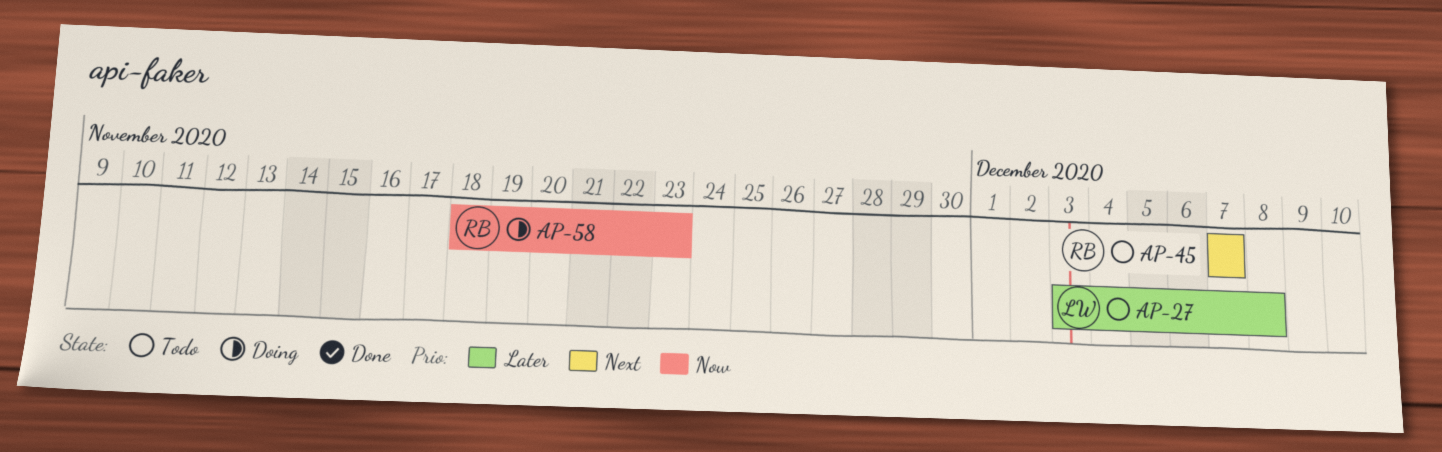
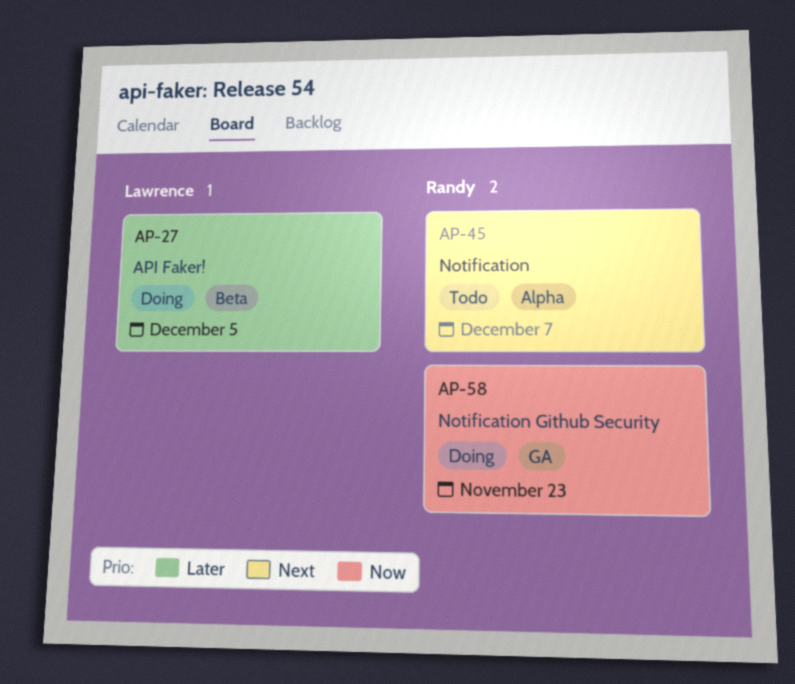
AP-27, status: Todo -> Doing
AP-27, due: Dec 8 -> Dec 5

